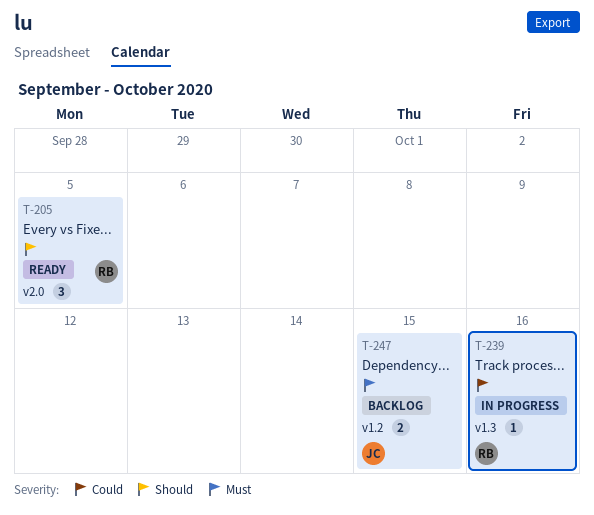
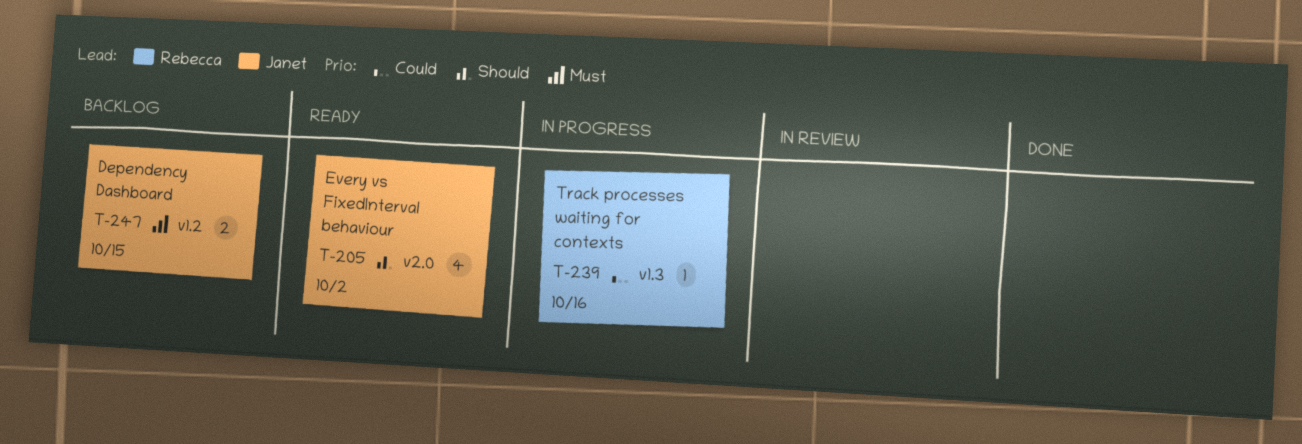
T-205, owner: Rebecca -> Janet
T-205, estimate: 3 -> 4
T-205, due: Oct 5 -> Oct 2

